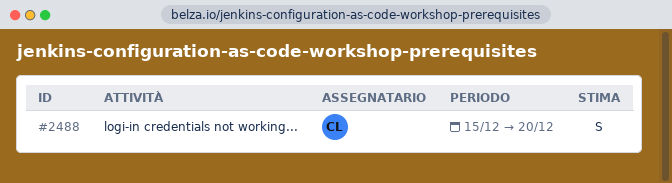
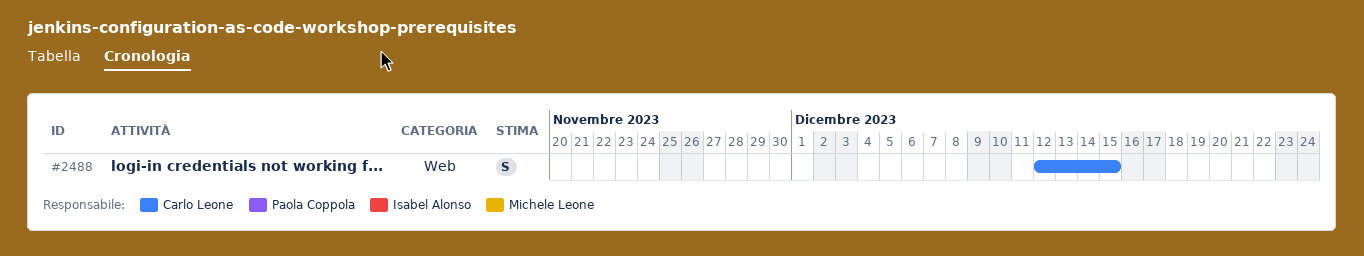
#2488, start: Dec 15 -> Dec 12
#2488, due: Dec 20 -> Dec 15

